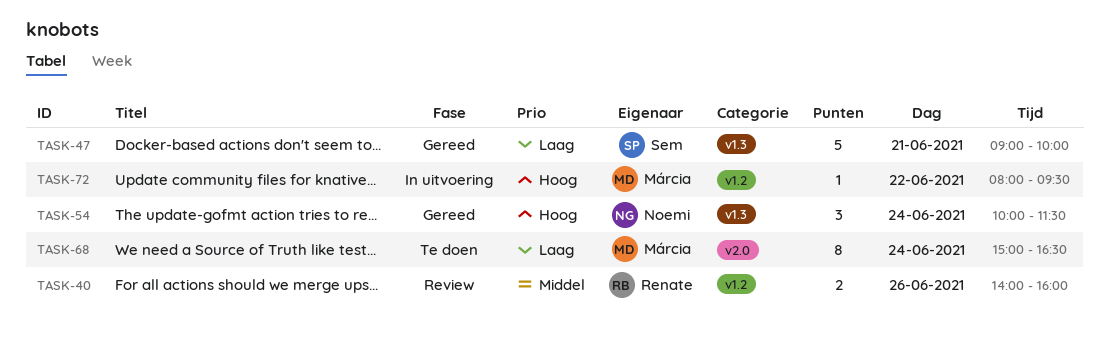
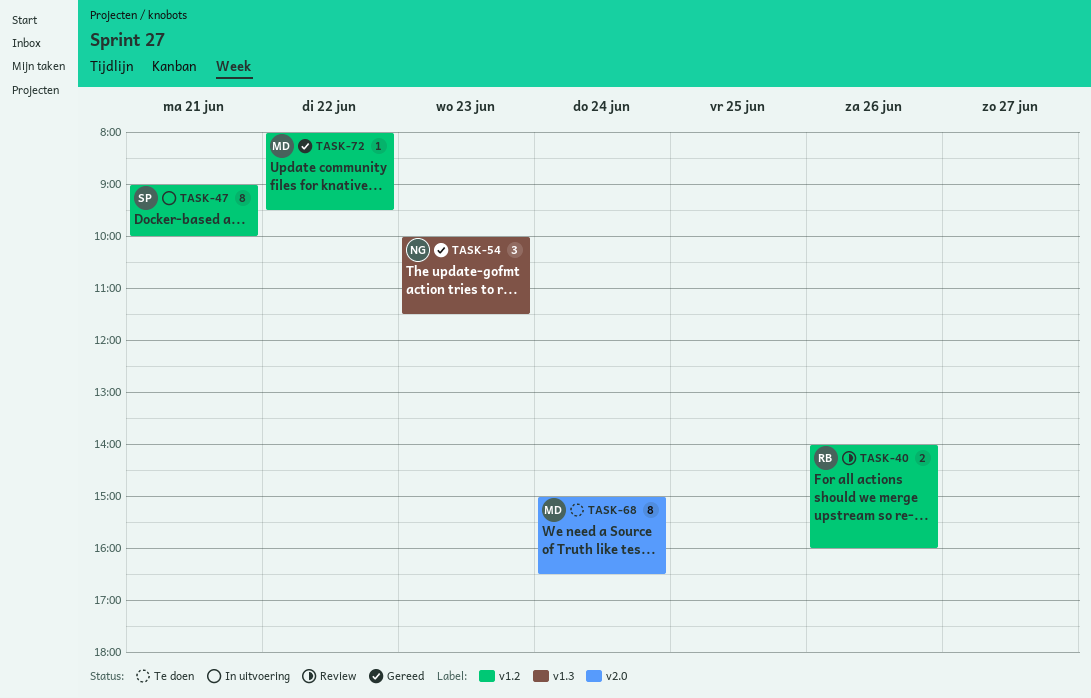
TASK-47, status: Gereed -> In uitvoering
TASK-47, label: v1.3 -> v1.2
TASK-47, estimate: 5 -> 8
TASK-54, day: Jun 24 -> Jun 23
TASK-72, status: In uitvoering -> Gereed

